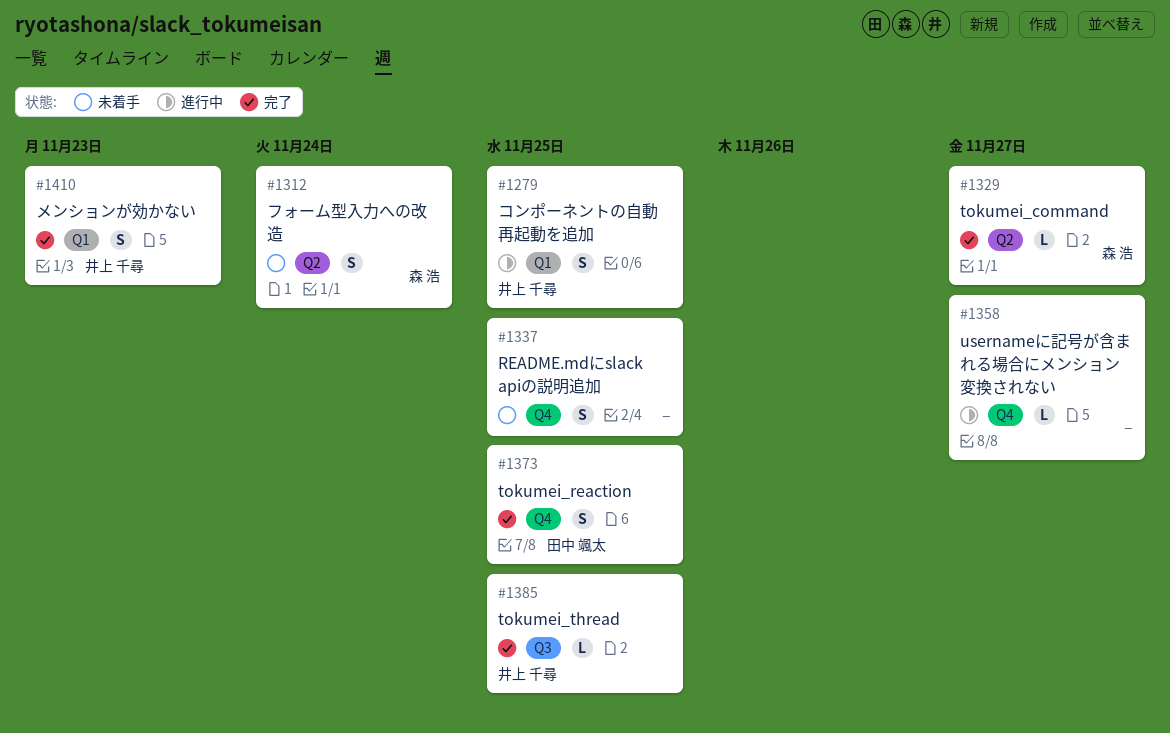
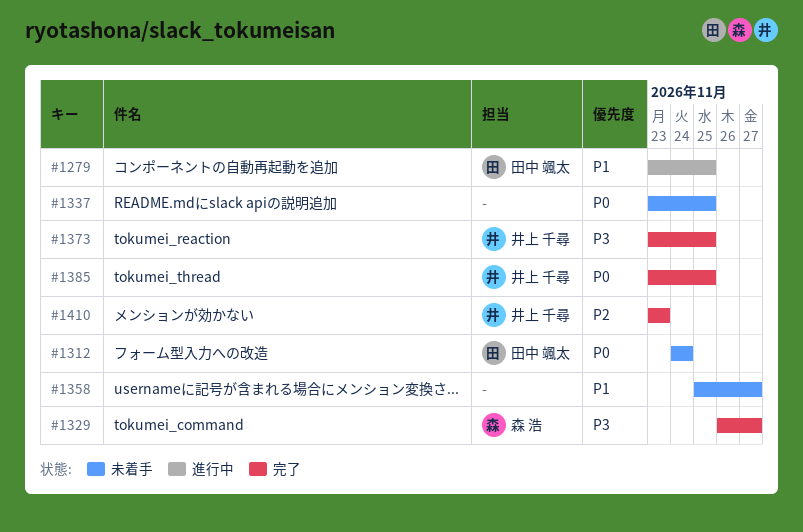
#1279, owner: 井上 千尋 -> 田中 颯太
#1312, owner: 森 浩 -> 田中 颯太
#1358, status: 進行中 -> 未着手
#1373, owner: 田中 颯太 -> 井上 千尋

